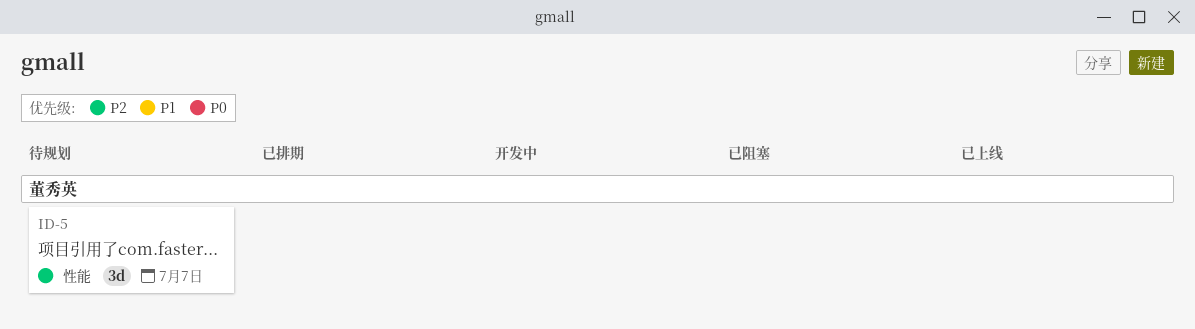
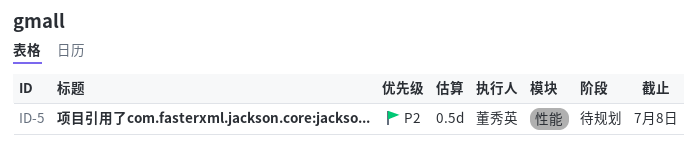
ID-5, estimate: 3d -> 0.5d
ID-5, due: Jul 7 -> Jul 8

